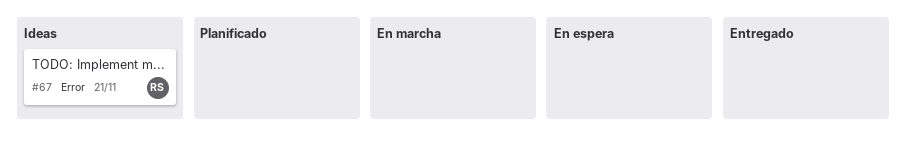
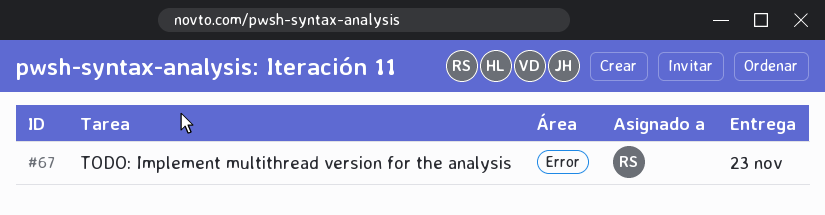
#67, due: Nov 21 -> Nov 23

